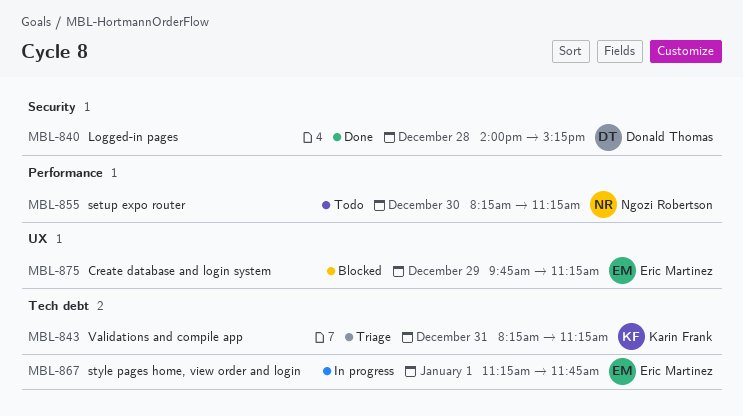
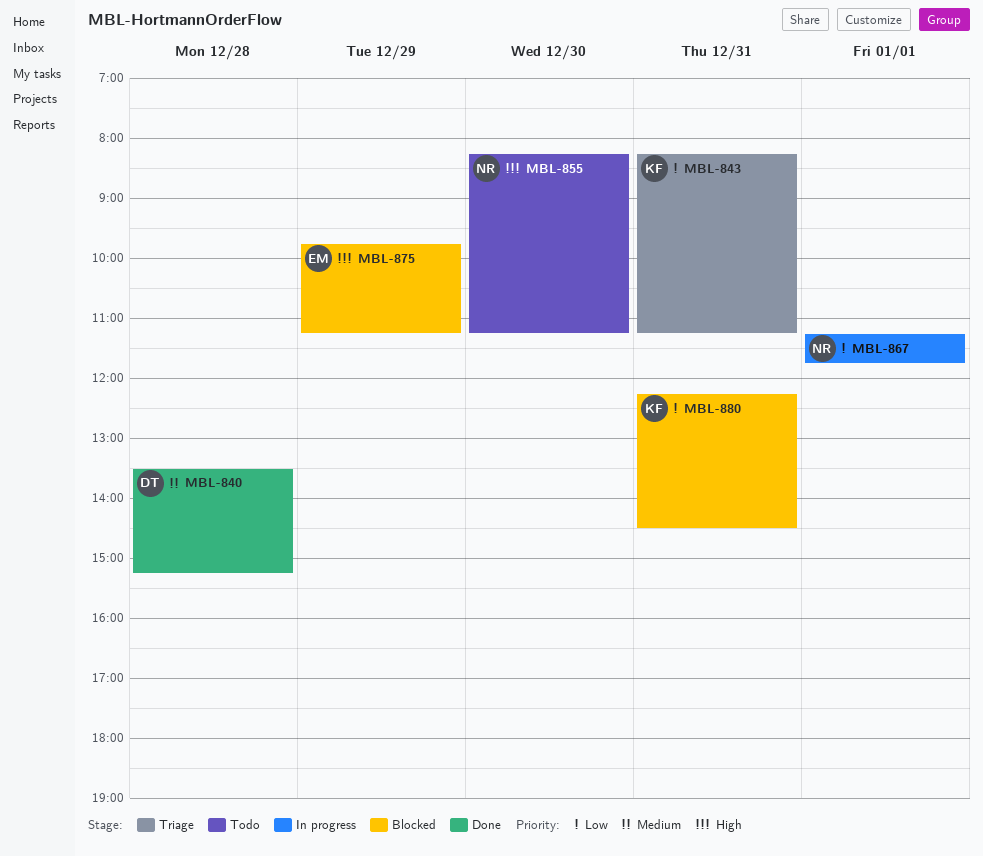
MBL-840, begins: 14:00 -> 13:30
MBL-867, owner: Eric Martinez -> Ngozi Robertson
MBL-880: none -> present

